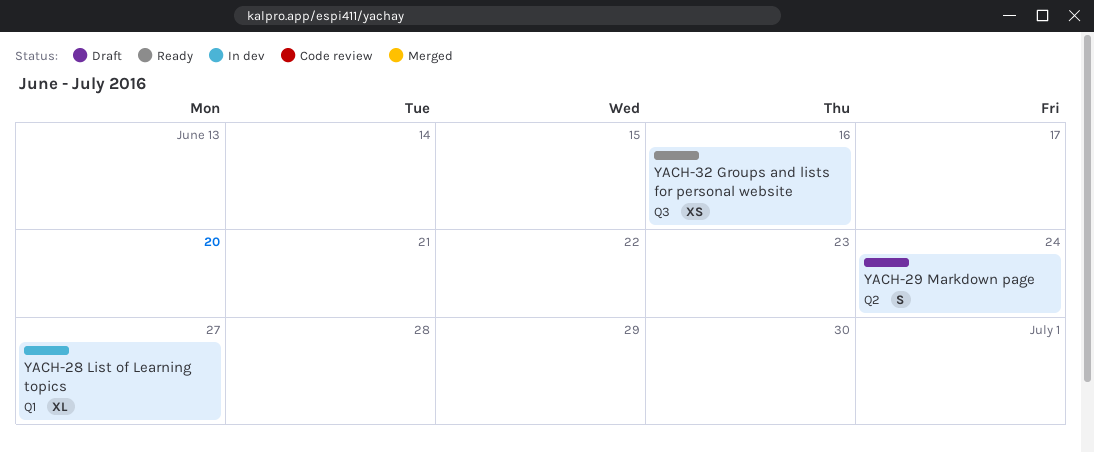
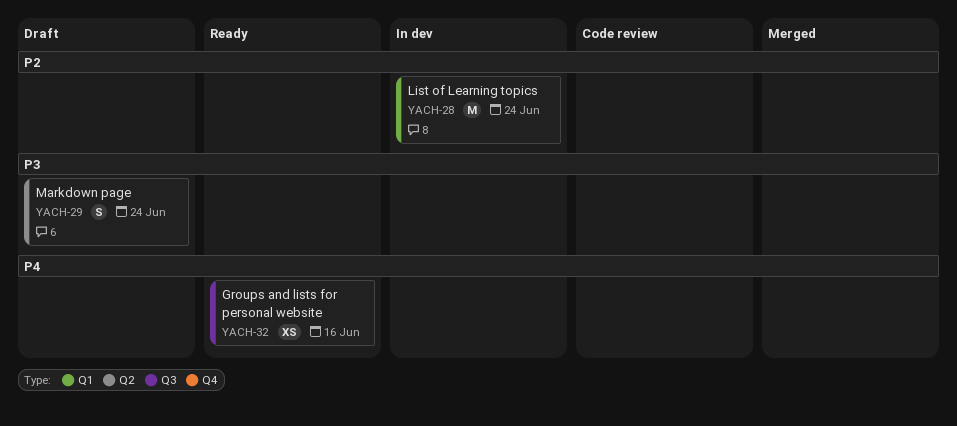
YACH-28, estimate: XL -> M
YACH-28, due: Jun 27 -> Jun 24

